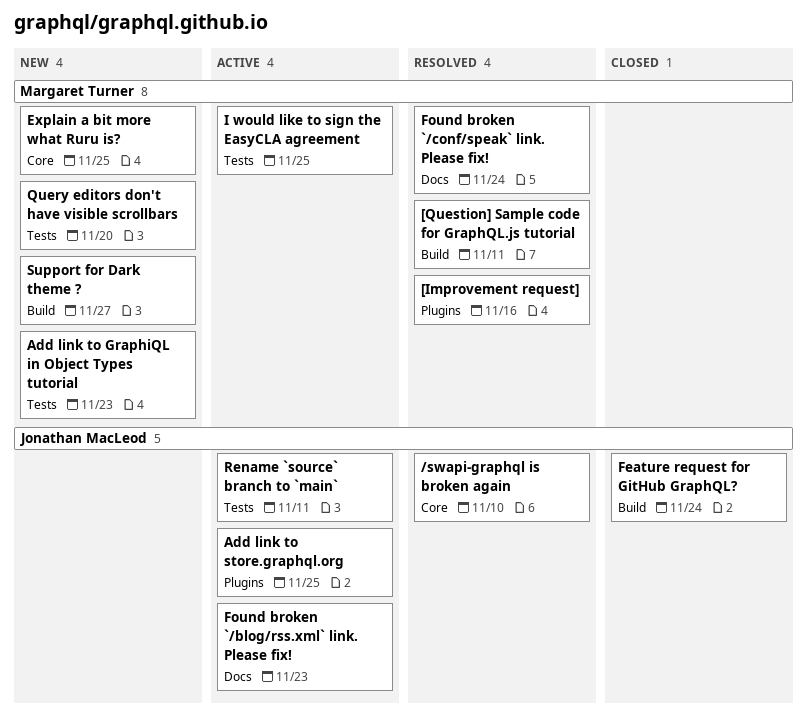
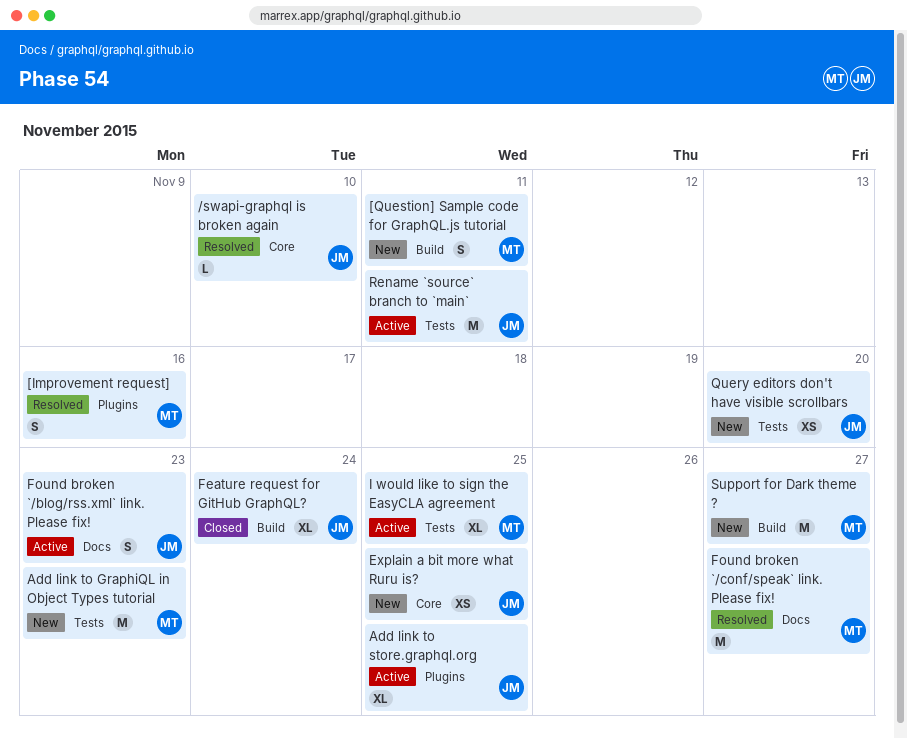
[Question] Sample code for GraphQL.js tutorial, status: Resolved -> New
Explain a bit more what Ruru is?, owner: Margaret Turner -> Jonathan MacLeod
Found broken `/conf/speak` link. Please fix!, due: Nov 24 -> Nov 27
Query editors don't have visible scrollbars, owner: Margaret Turner -> Jonathan MacLeod

